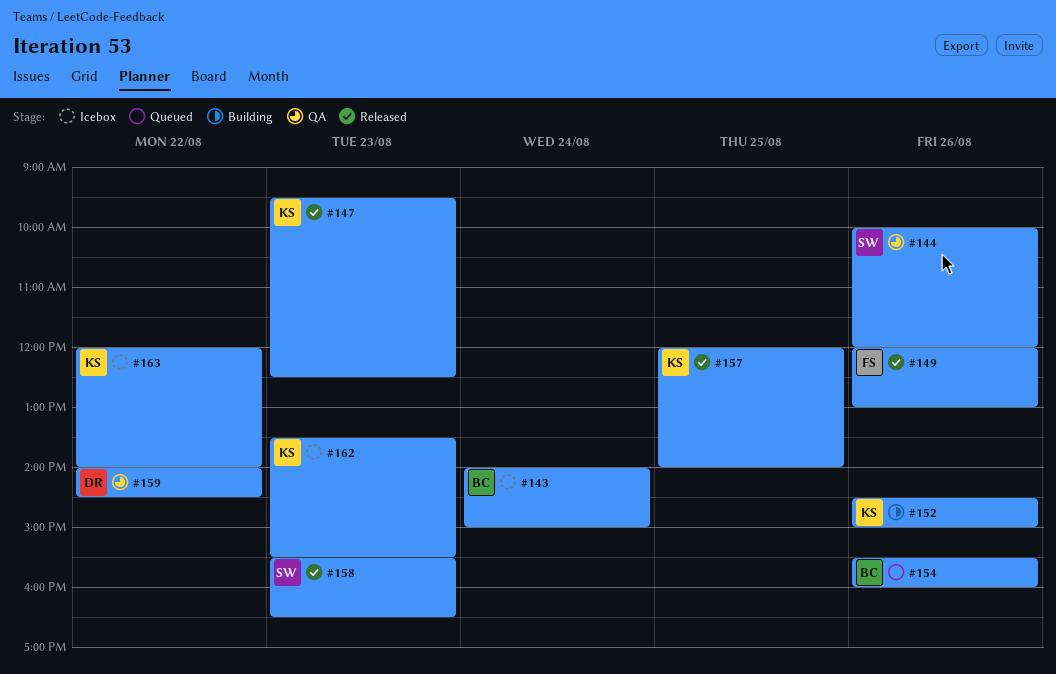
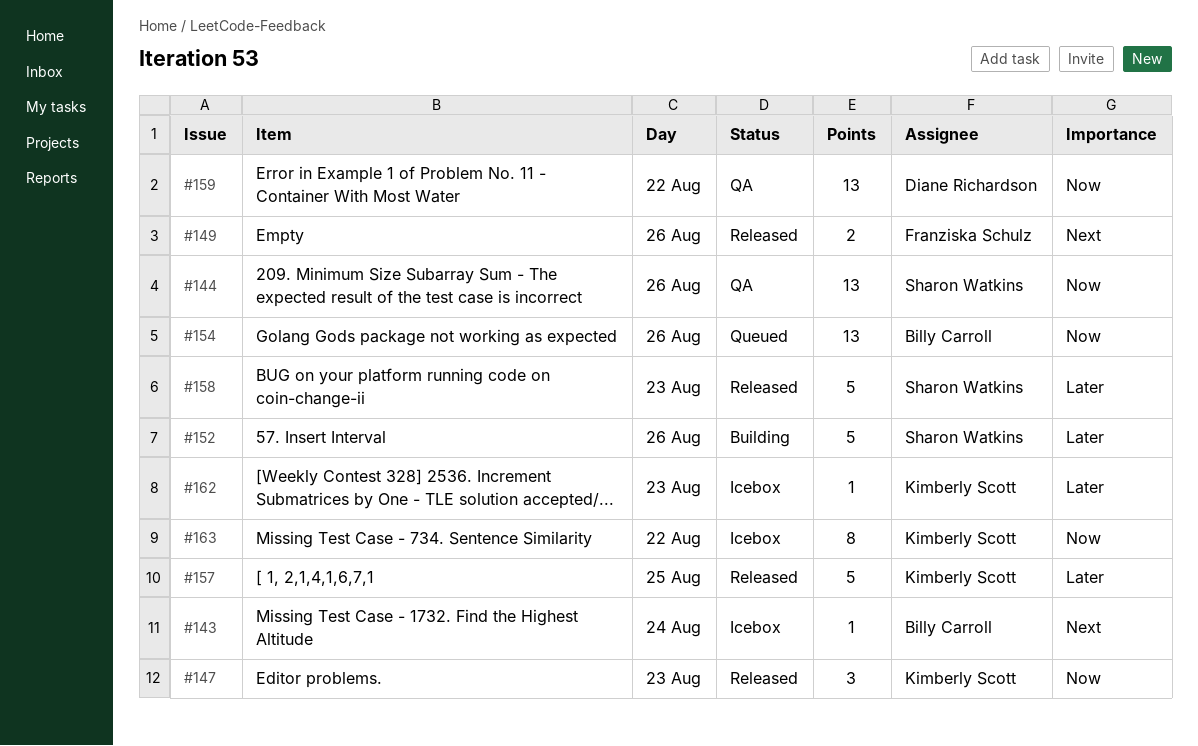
#152, owner: Kimberly Scott -> Sharon Watkins

